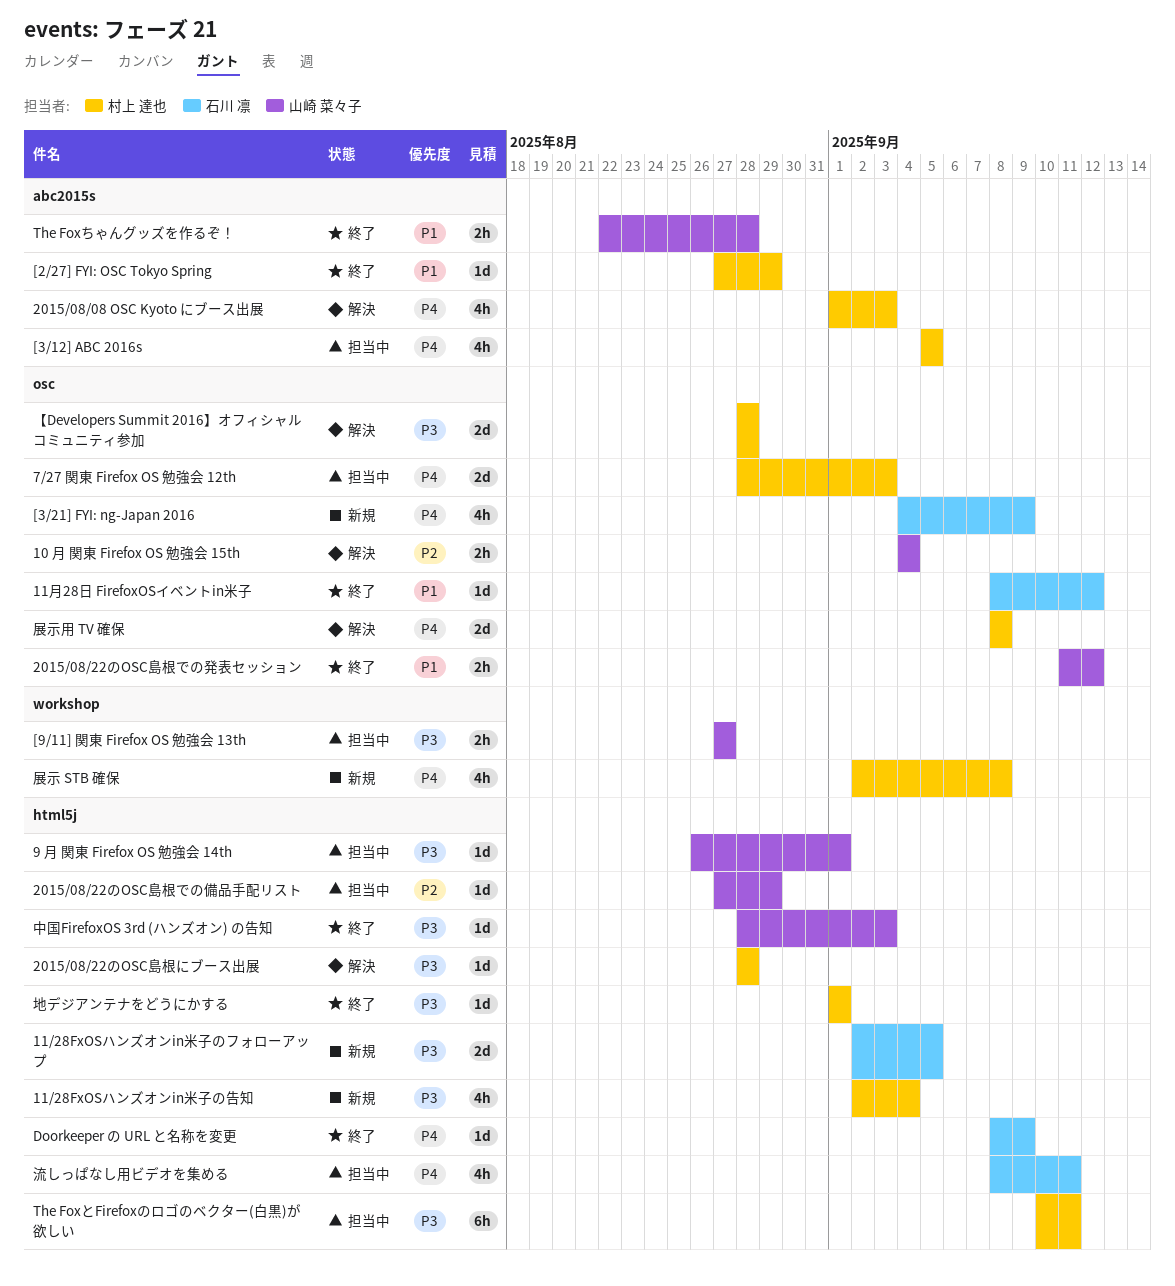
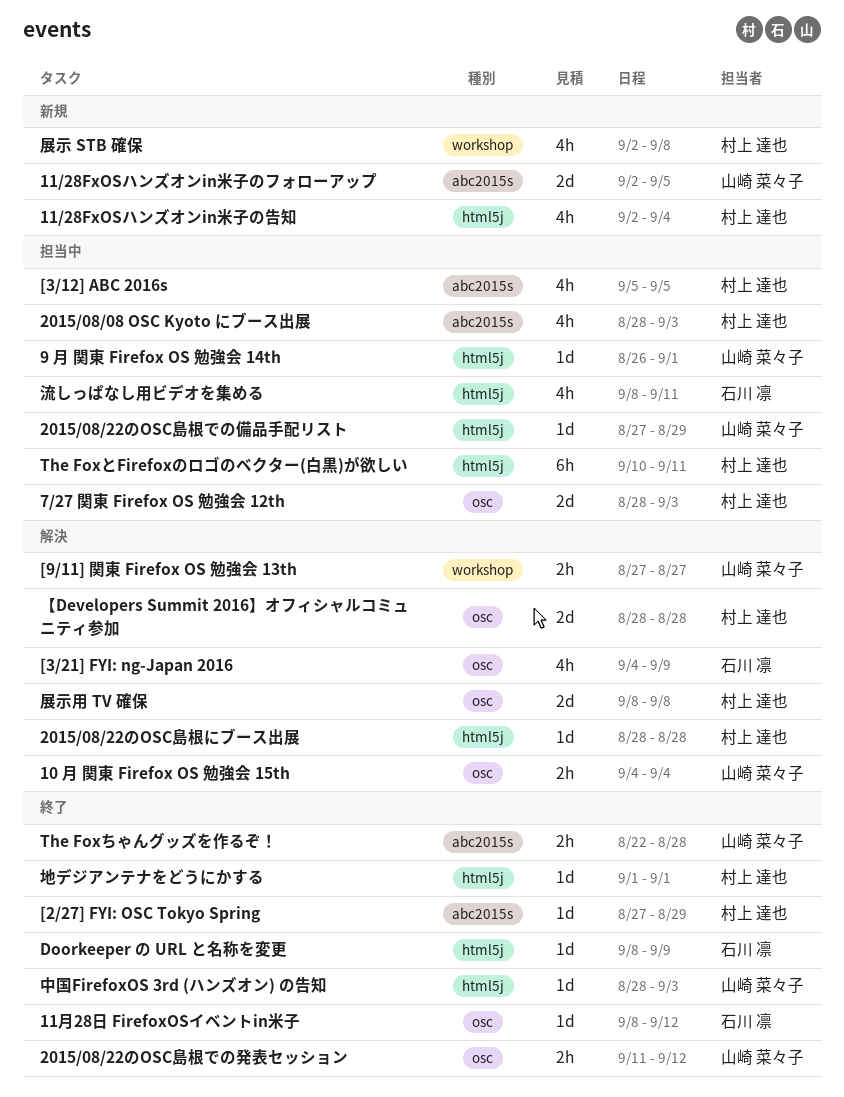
11/28FxOSハンズオンin米子のフォローアップ, owner: 石川 凛 -> 山崎 菜々子
11/28FxOSハンズオンin米子のフォローアップ, label: html5j -> abc2015s
2015/08/08 OSC Kyoto にブース出展, status: 解決 -> 担当中
2015/08/08 OSC Kyoto にブース出展, start: Sep 1 -> Aug 28
[3/21] FYI: ng-Japan 2016, status: 新規 -> 解決
[9/11] 関東 Firefox OS 勉強会 13th, status: 担当中 -> 解決

